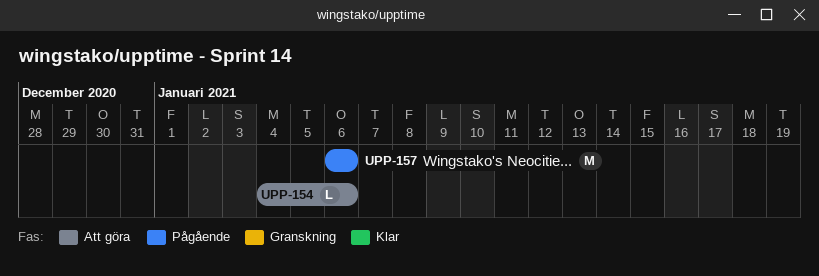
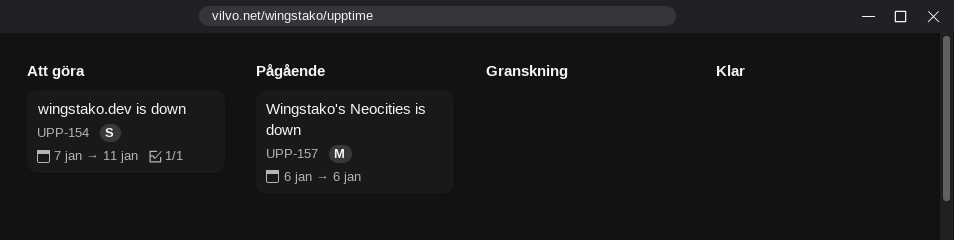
UPP-154, estimate: L -> S
UPP-154, start: Jan 4 -> Jan 7
UPP-154, due: Jan 6 -> Jan 11

